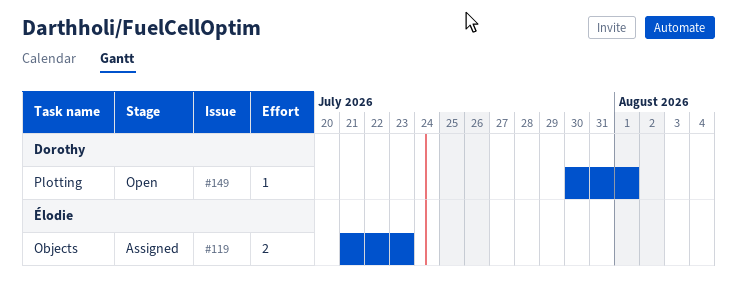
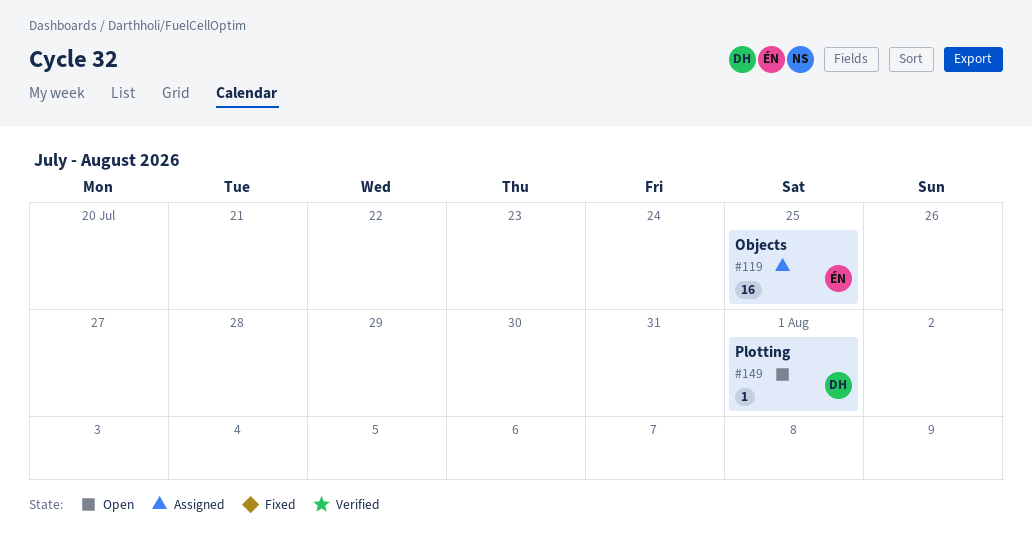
#119, estimate: 2 -> 16
#119, due: Jul 23 -> Jul 25

